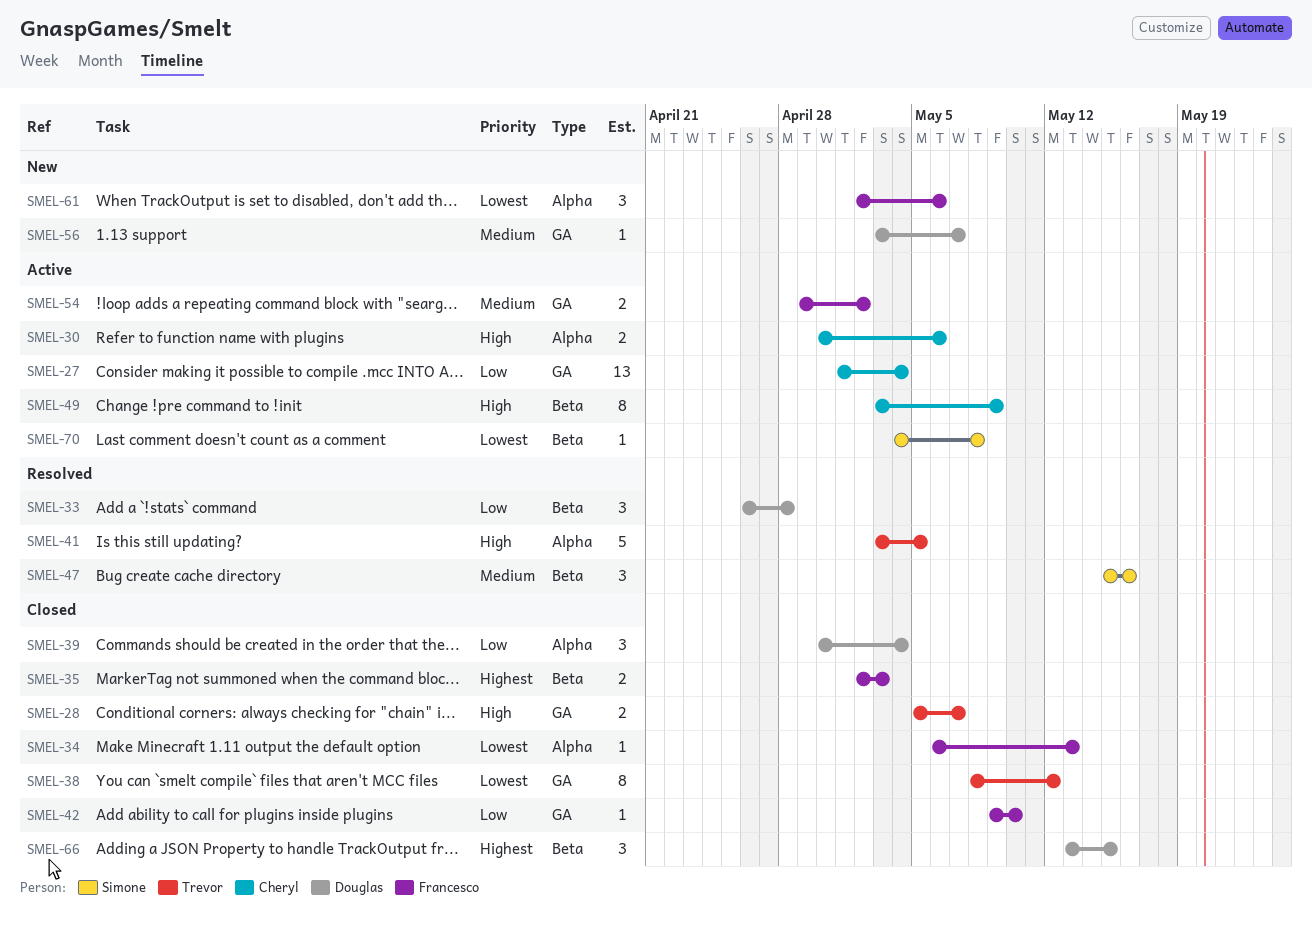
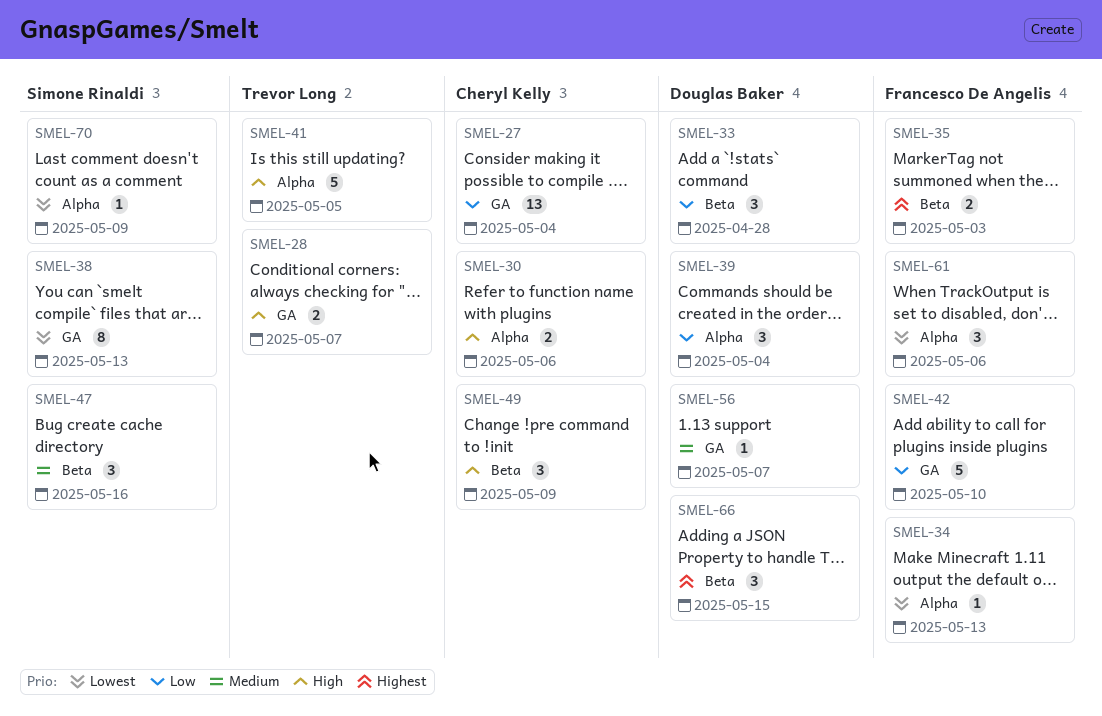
SMEL-38, owner: Trevor Long -> Simone Rinaldi
SMEL-38, due: May 12 -> May 13
SMEL-42, estimate: 1 -> 5
SMEL-49, estimate: 8 -> 3
SMEL-54: present -> none
SMEL-70, label: Beta -> Alpha
SMEL-70, due: May 8 -> May 9

